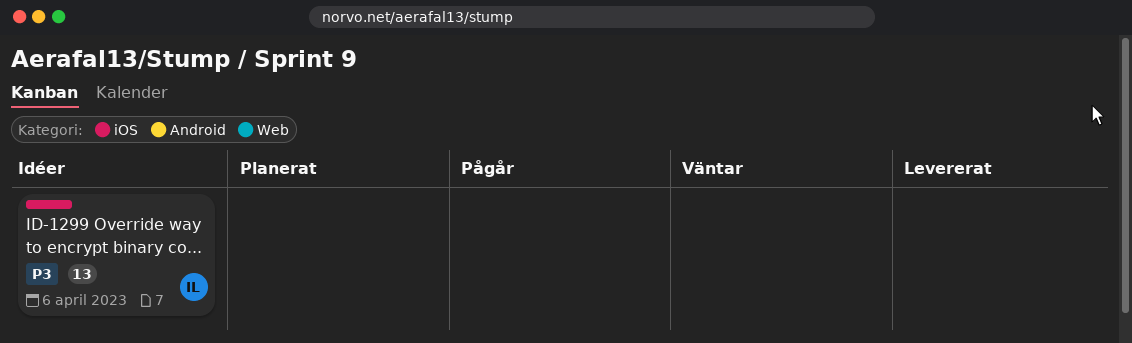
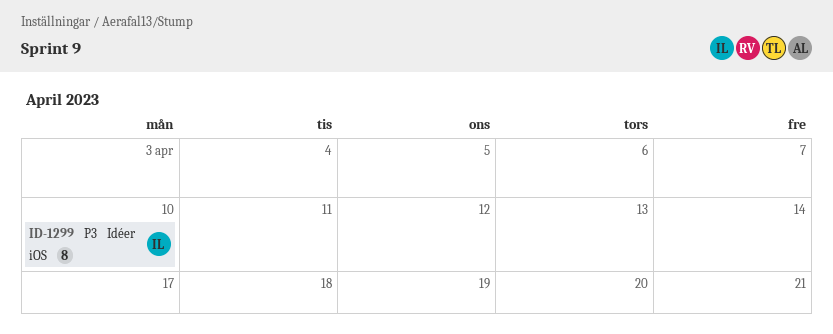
ID-1299, estimate: 13 -> 8
ID-1299, due: Apr 6 -> Apr 10

